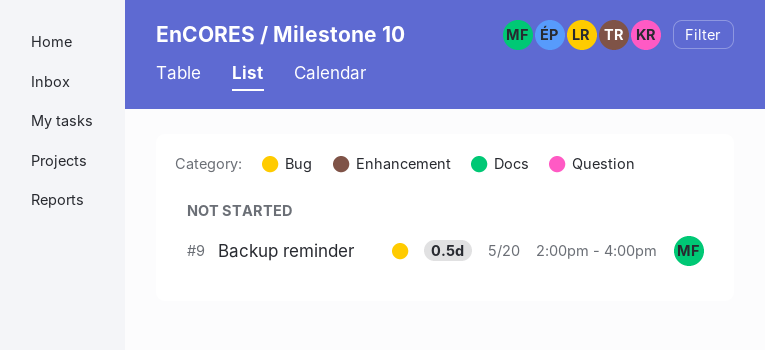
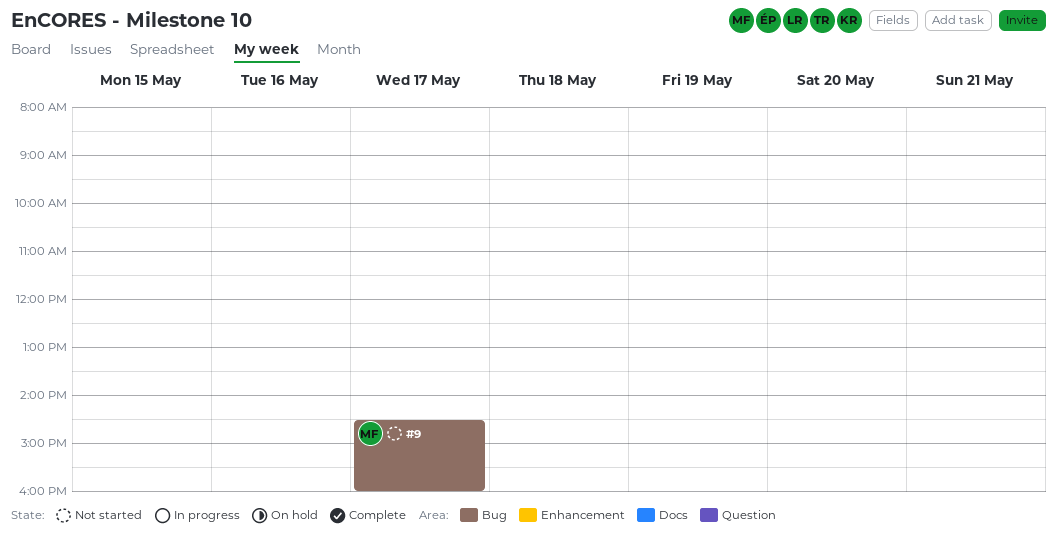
#9, day: May 20 -> May 17
#9, begins: 14:00 -> 14:30

